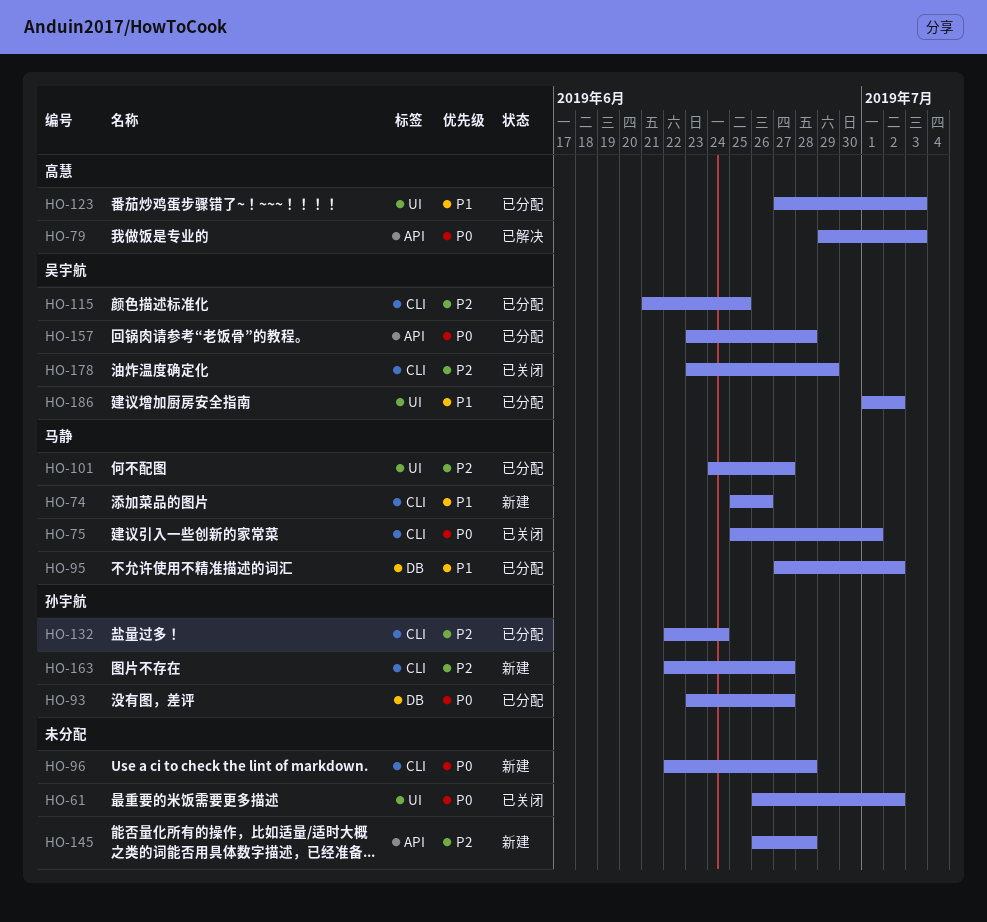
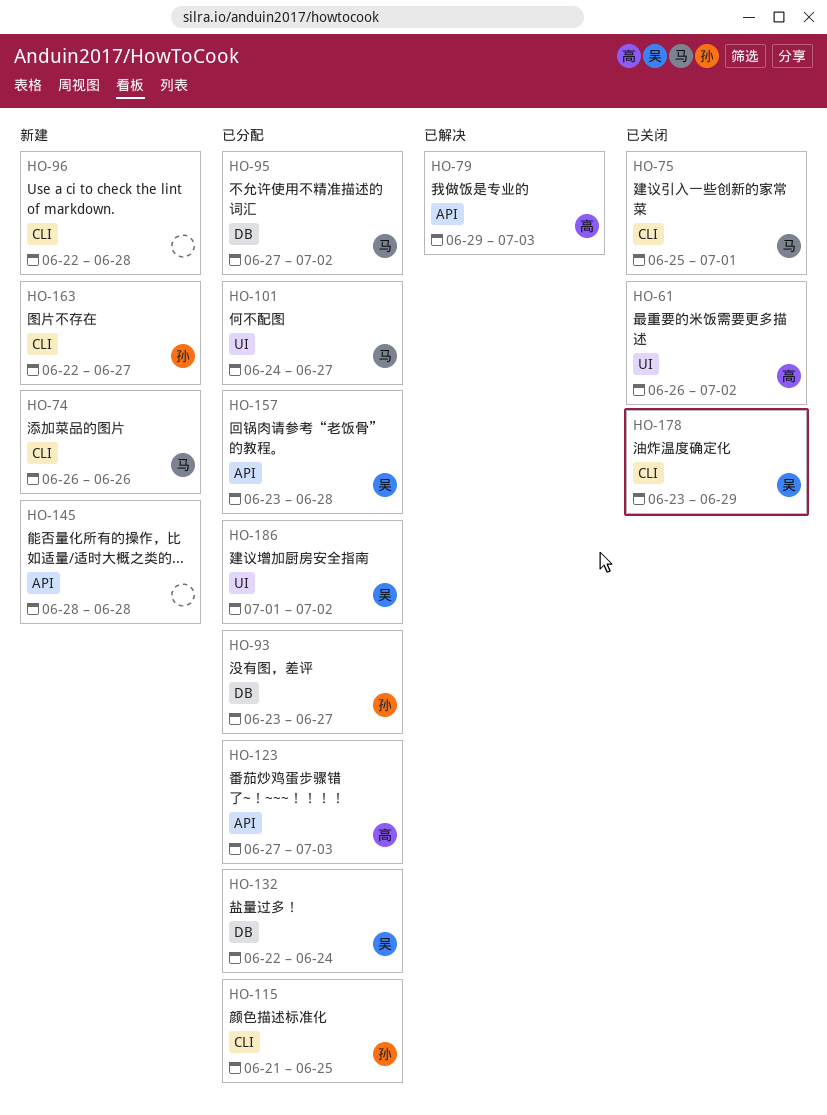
HO-61, owner: none -> 高慧
HO-74, start: Jun 25 -> Jun 26
HO-115, owner: 吴宇航 -> 孙宇航
HO-123, label: UI -> API
HO-132, owner: 孙宇航 -> 吴宇航
HO-132, label: CLI -> DB
HO-145, start: Jun 26 -> Jun 28

